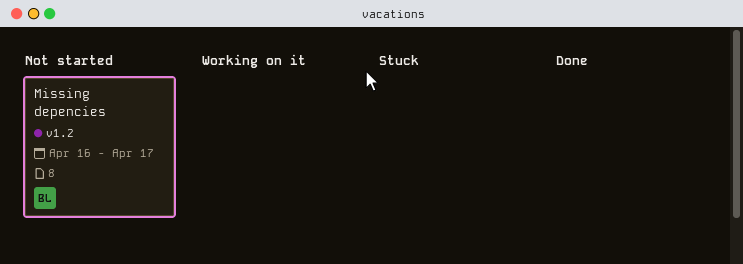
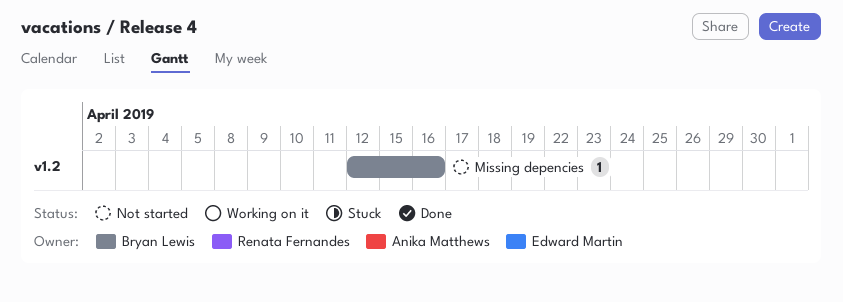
Missing depencies, start: Apr 16 -> Apr 12
Missing depencies, due: Apr 17 -> Apr 16

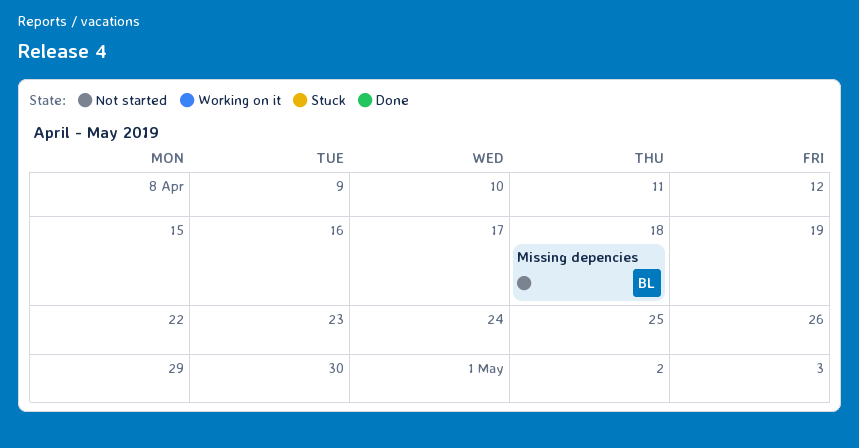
Missing depencies, due: Apr 16 -> Apr 18

